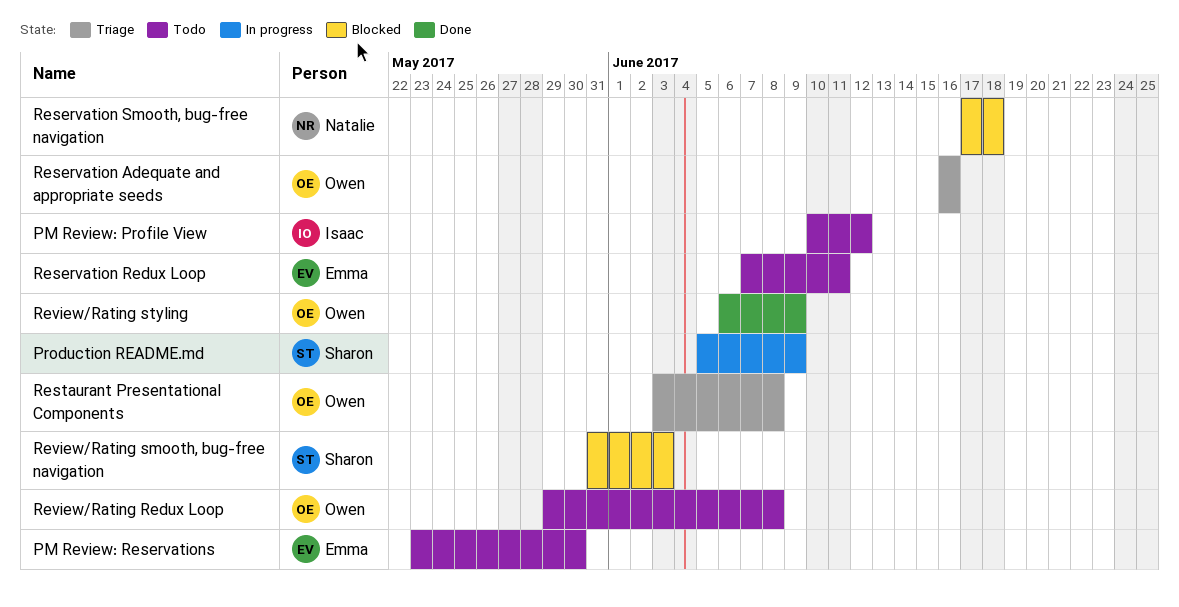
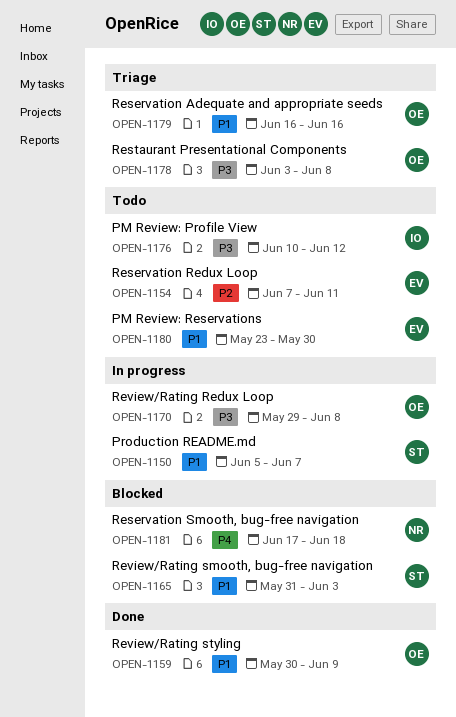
Production README.md, due: Jun 9 -> Jun 7
Review/Rating Redux Loop, status: Todo -> In progress
Review/Rating styling, start: Jun 6 -> May 30

